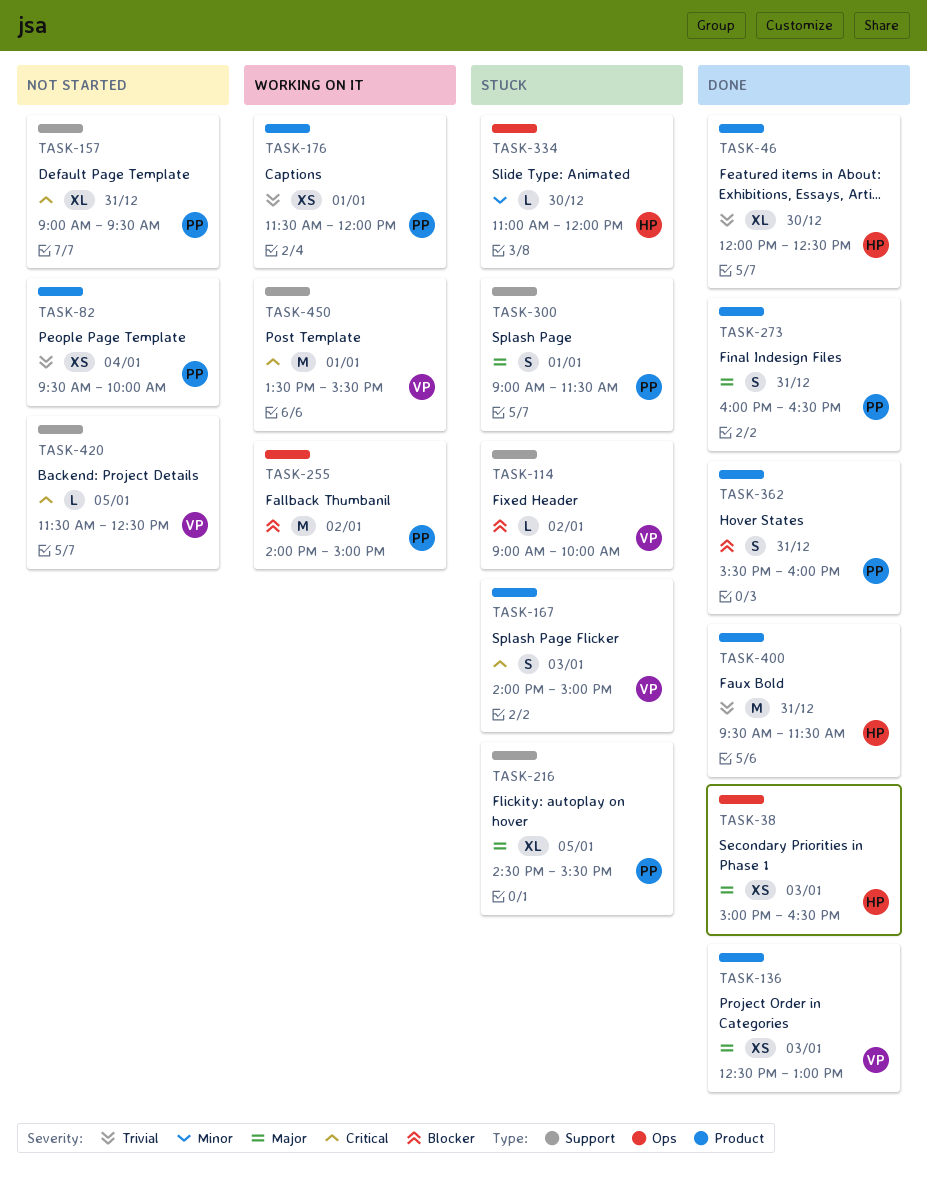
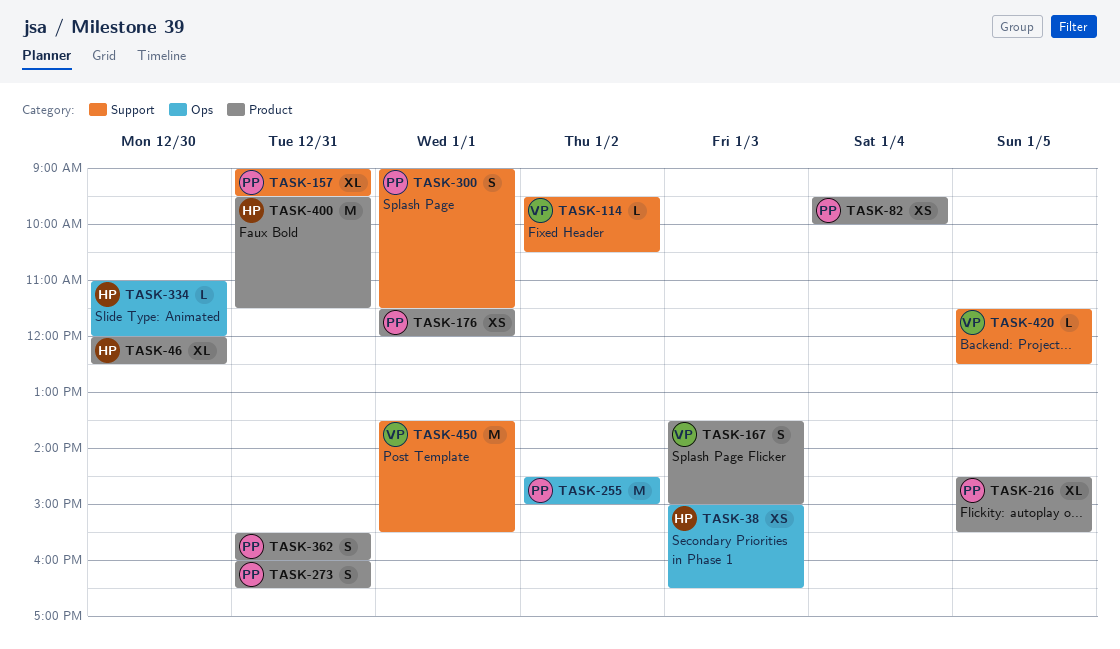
TASK-114, begins: 09:00 -> 09:30
TASK-114, ends: 10:00 -> 10:30
TASK-136: present -> none
TASK-167, begins: 14:00 -> 13:30
TASK-216, label: Support -> Product
TASK-255, begins: 14:00 -> 14:30

